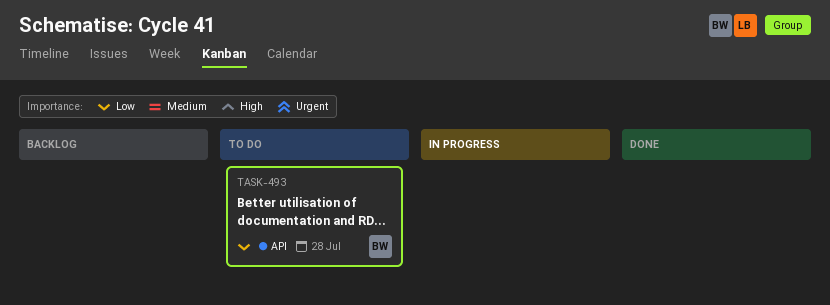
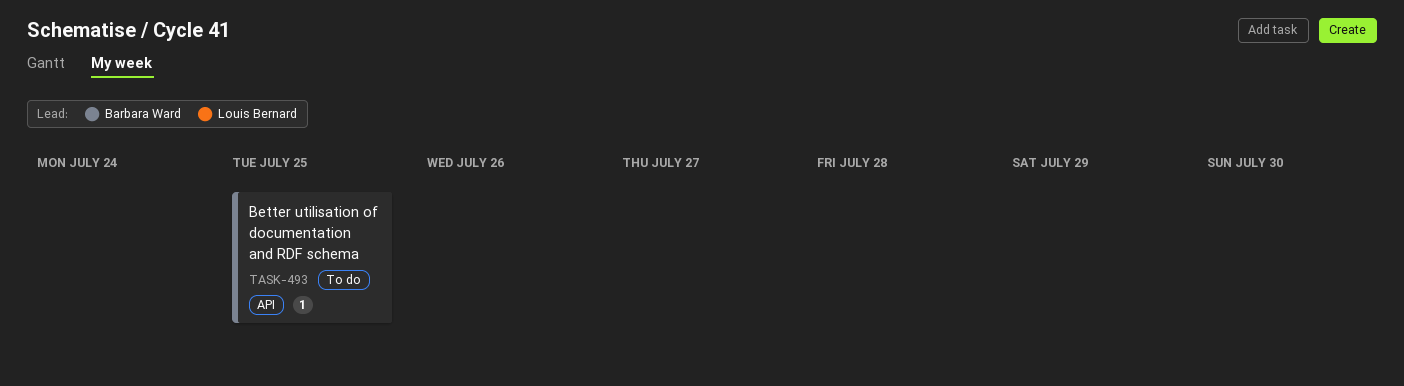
TASK-493, due: Jul 28 -> Jul 25

